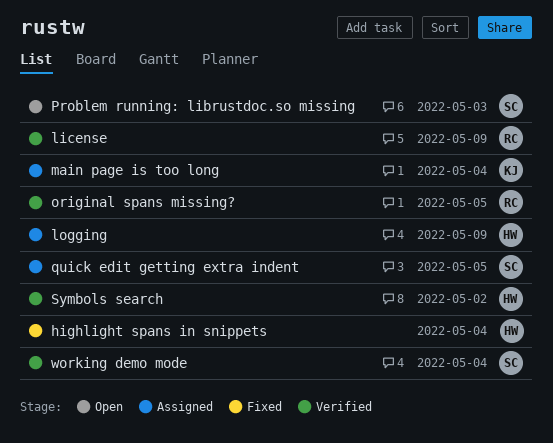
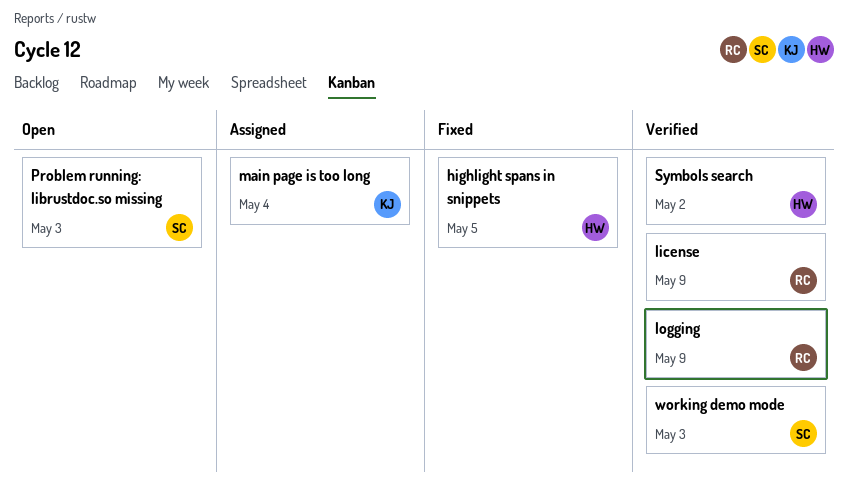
highlight spans in snippets, due: May 4 -> May 5
logging, status: Assigned -> Verified
logging, owner: HW -> RC
original spans missing?: present -> none
quick edit getting extra indent: present -> none
working demo mode, due: May 4 -> May 3

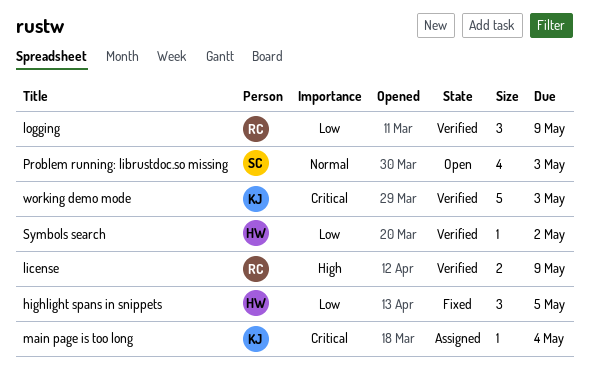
working demo mode, owner: SC -> KJ

